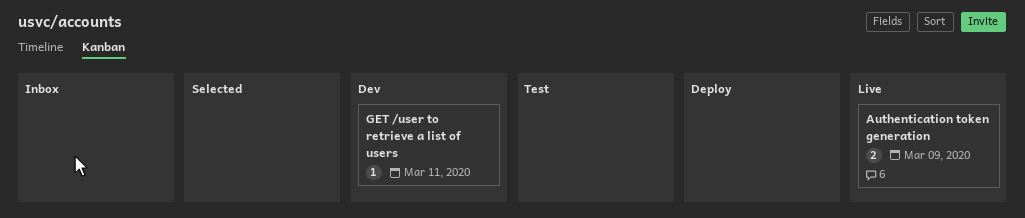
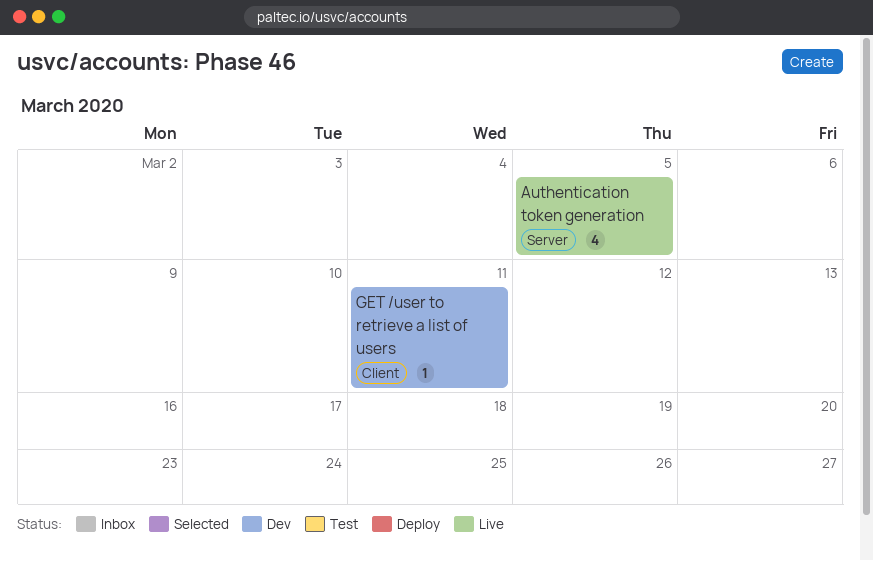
Authentication token generation, estimate: 2 -> 4
Authentication token generation, due: Mar 9 -> Mar 5

